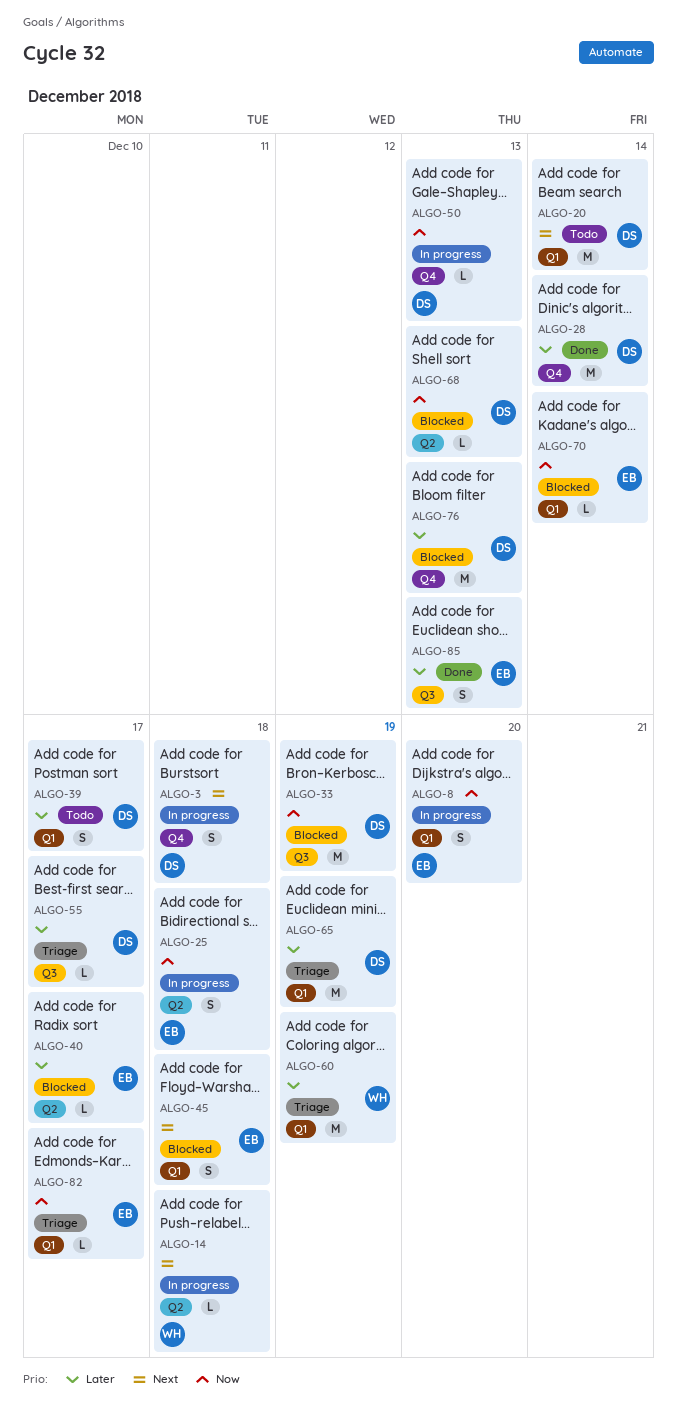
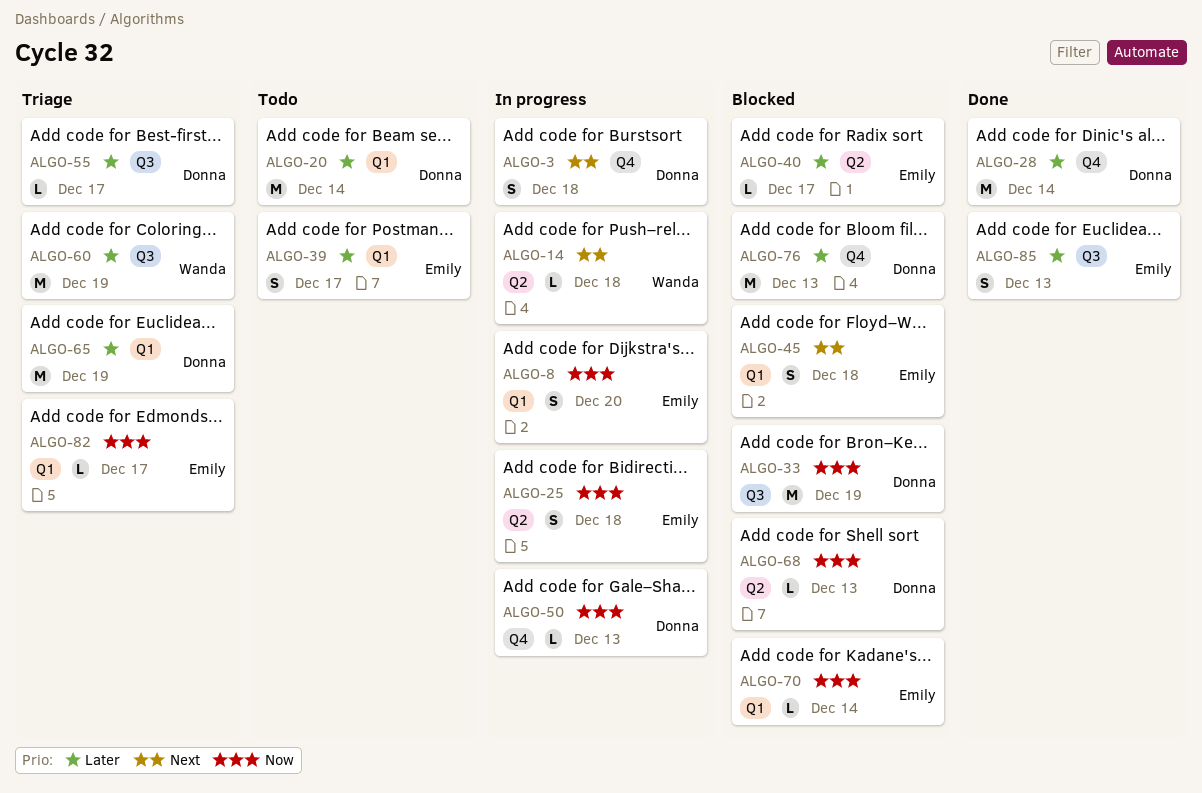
ALGO-20, priority: Next -> Later
ALGO-39, owner: Donna -> Emily
ALGO-60, label: Q1 -> Q3

